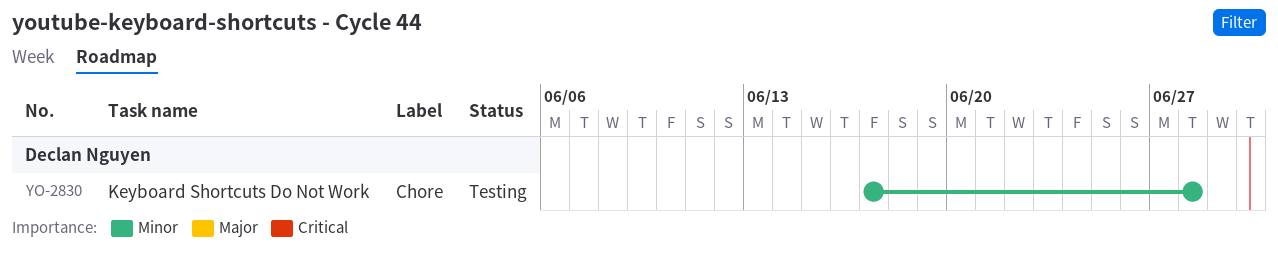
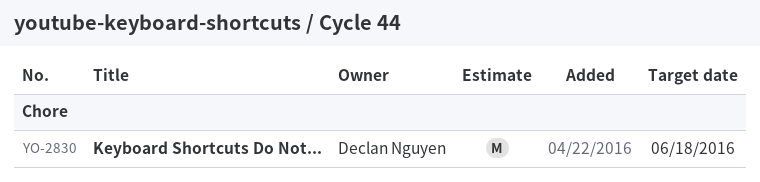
YO-2830, due: Jun 28 -> Jun 18

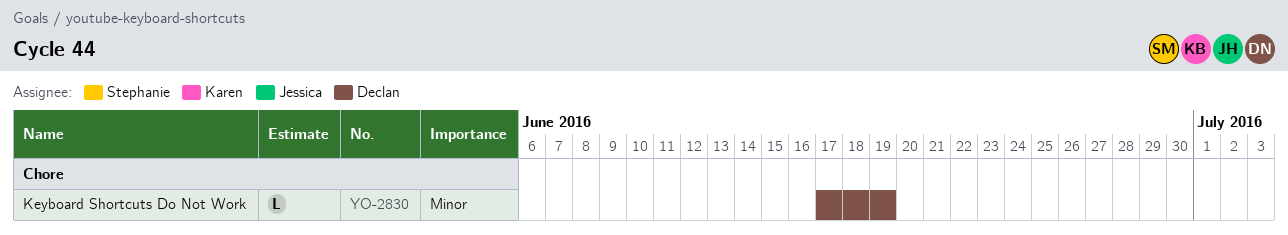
YO-2830, estimate: M -> L
YO-2830, due: Jun 18 -> Jun 19

